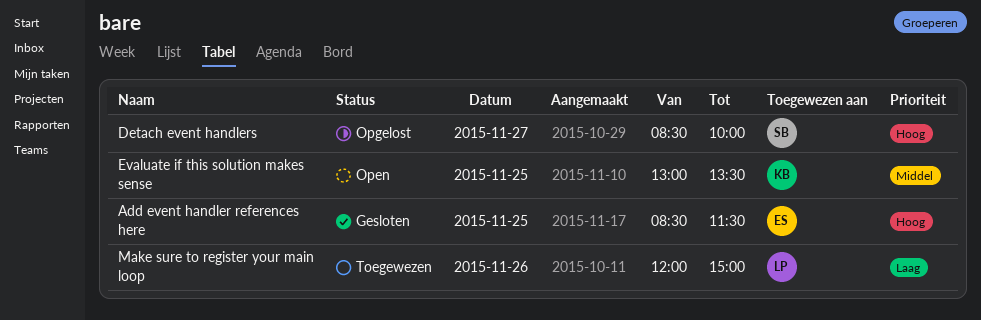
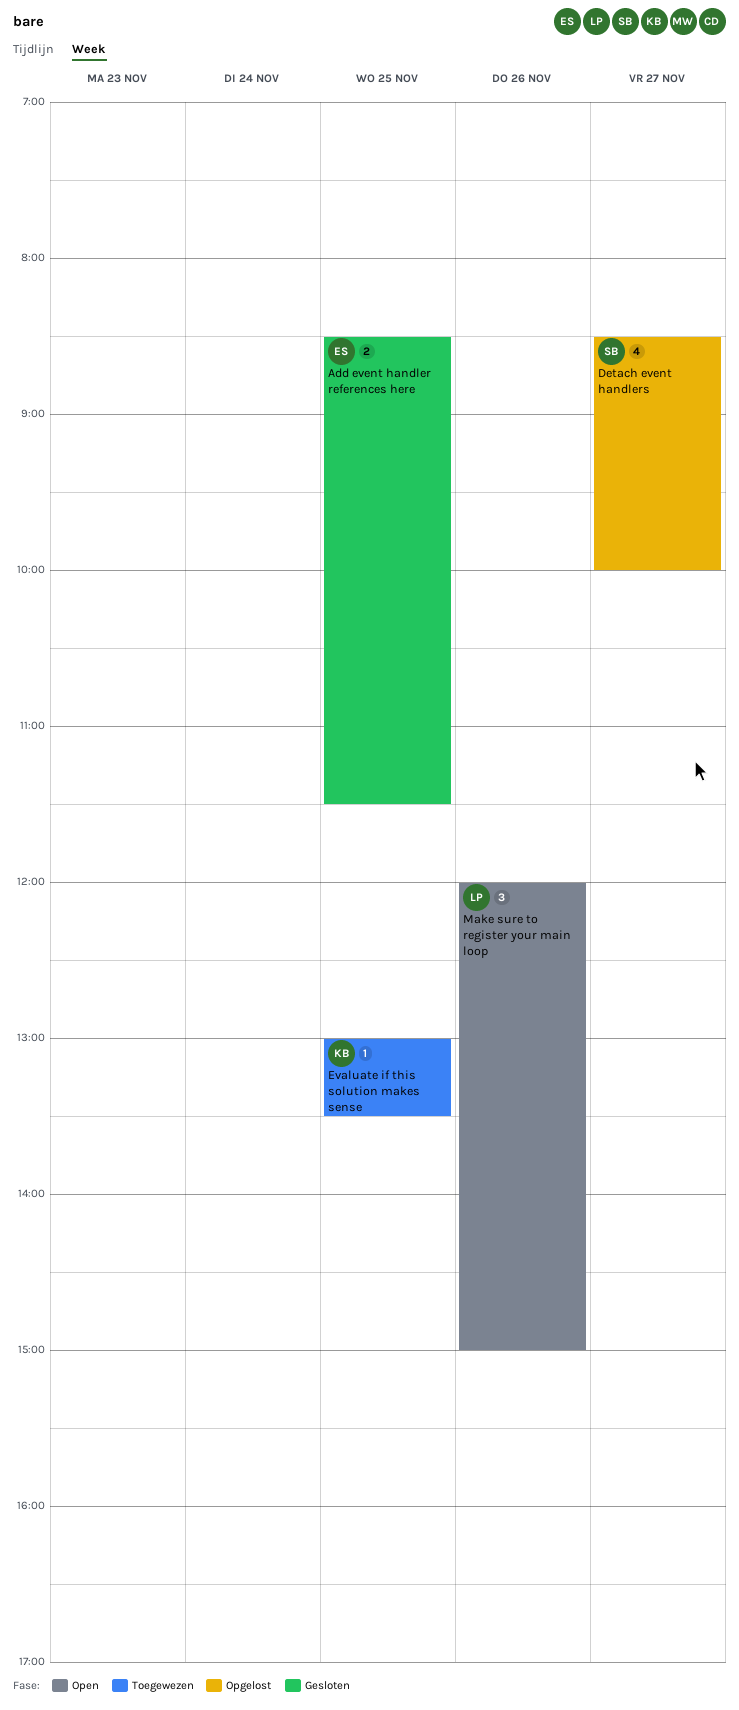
Evaluate if this solution makes sense, status: Open -> Toegewezen
Make sure to register your main loop, status: Toegewezen -> Open

